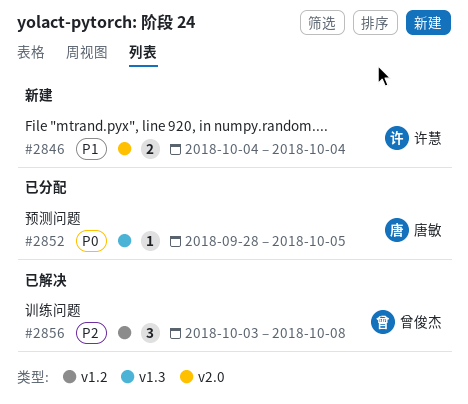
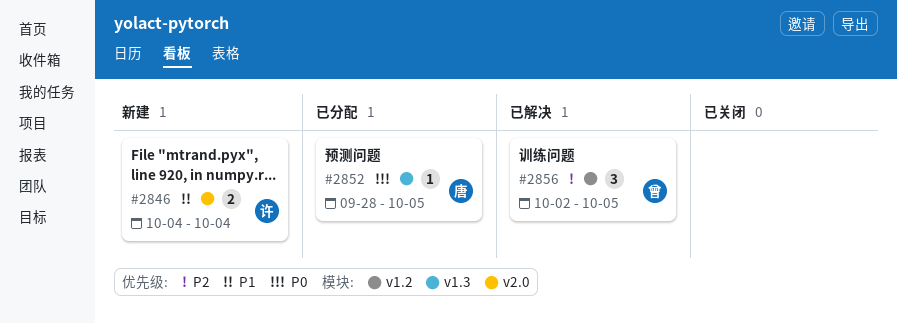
#2856, start: Oct 3 -> Oct 2
#2856, due: Oct 8 -> Oct 5

